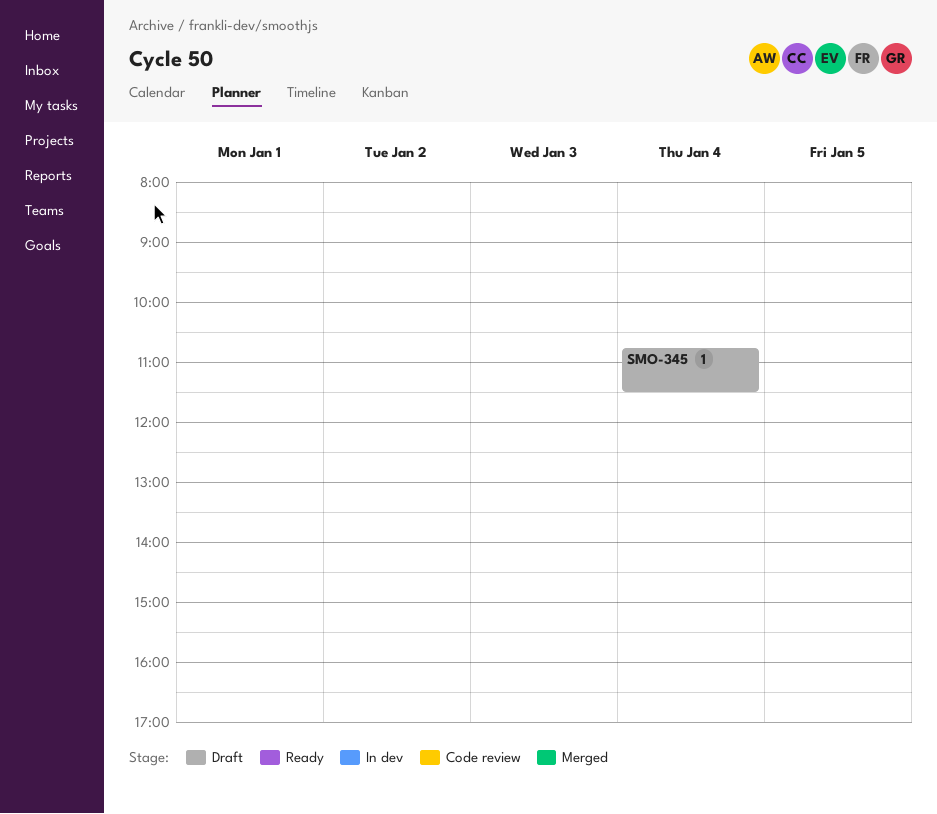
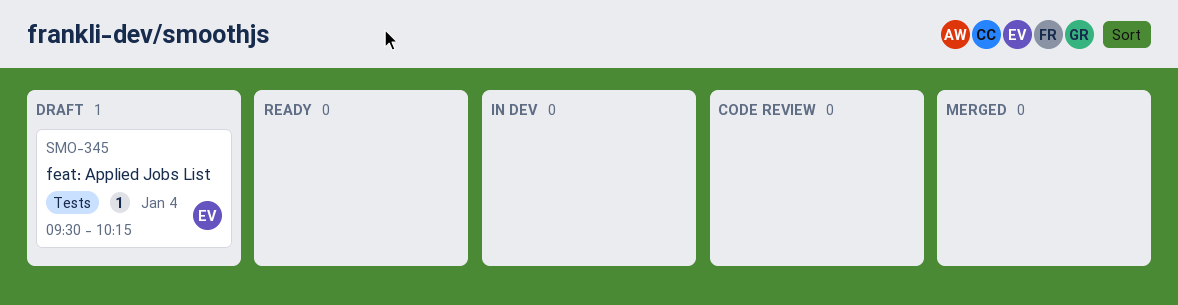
SMO-345, begins: 10:45 -> 09:30
SMO-345, ends: 11:30 -> 10:15

